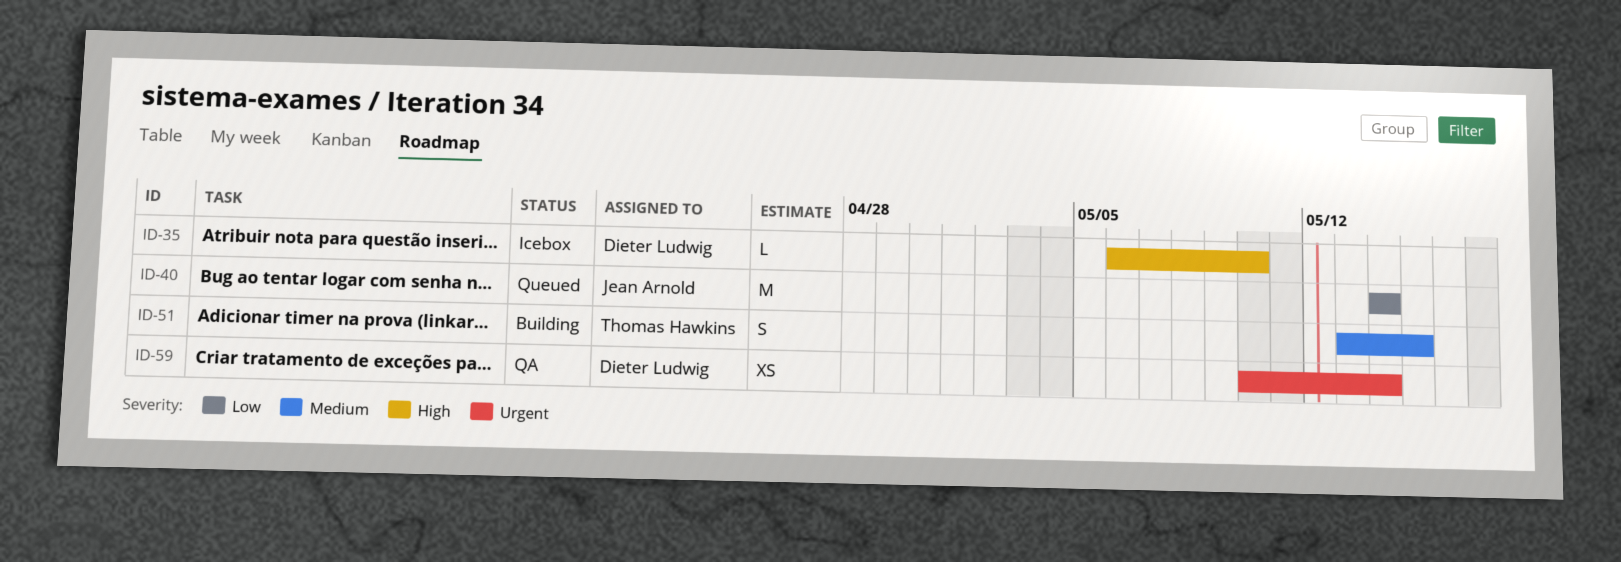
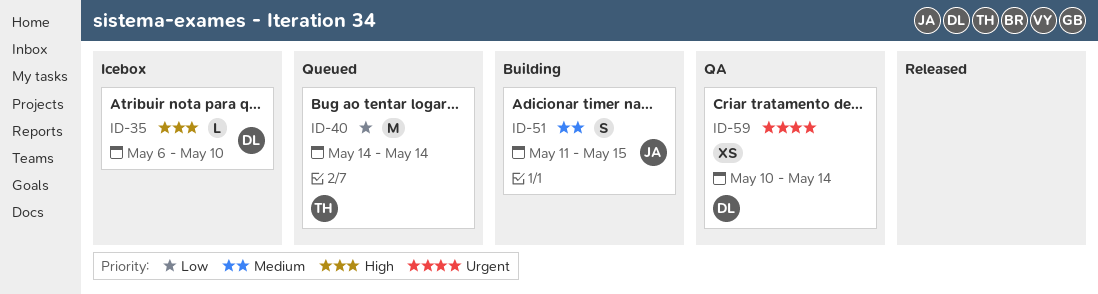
ID-40, owner: Jean Arnold -> Thomas Hawkins
ID-51, owner: Thomas Hawkins -> Jean Arnold
ID-51, start: May 13 -> May 11

